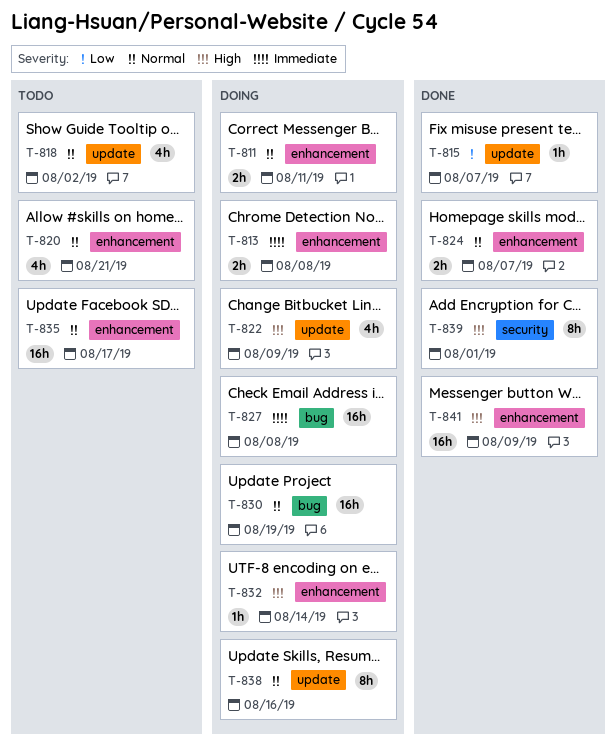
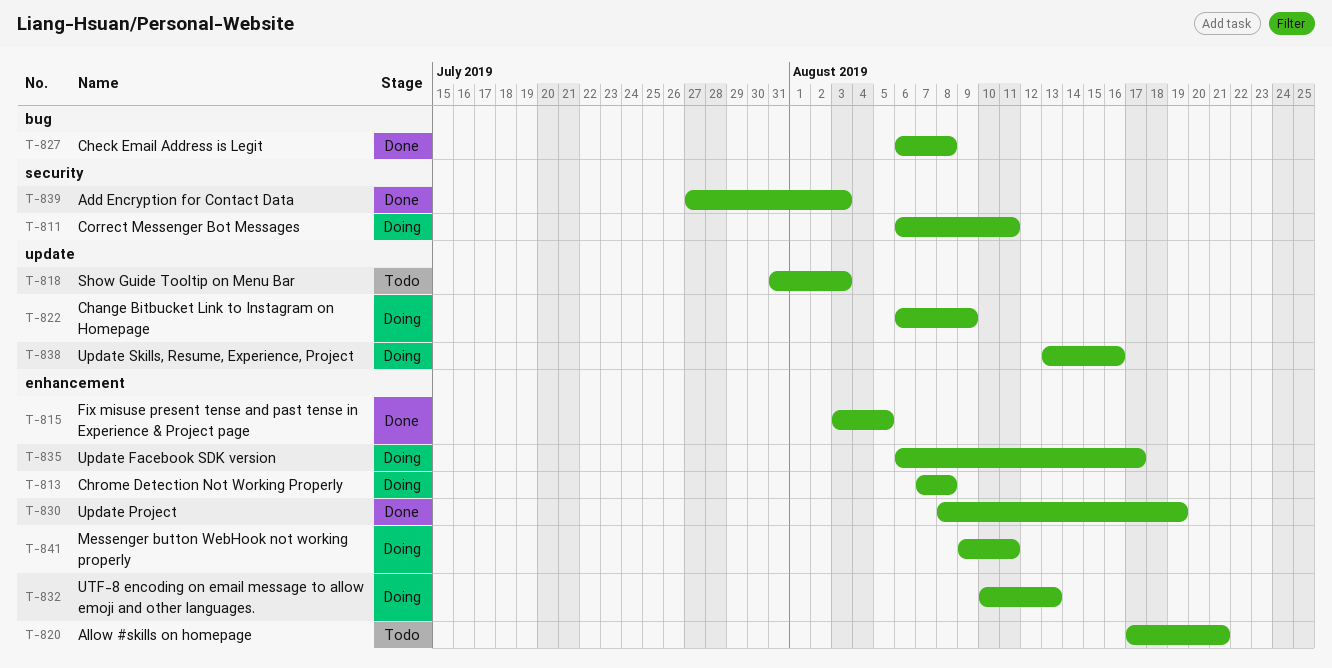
T-811, label: enhancement -> security
T-815, label: update -> enhancement
T-815, due: Aug 7 -> Aug 5
T-818, due: Aug 2 -> Aug 3
T-824: present -> none
T-827, status: Doing -> Done
T-830, status: Doing -> Done
T-830, label: bug -> enhancement
T-832, due: Aug 14 -> Aug 13
T-835, status: Todo -> Doing
T-839, due: Aug 1 -> Aug 3
T-841, status: Done -> Doing
T-841, due: Aug 9 -> Aug 11

